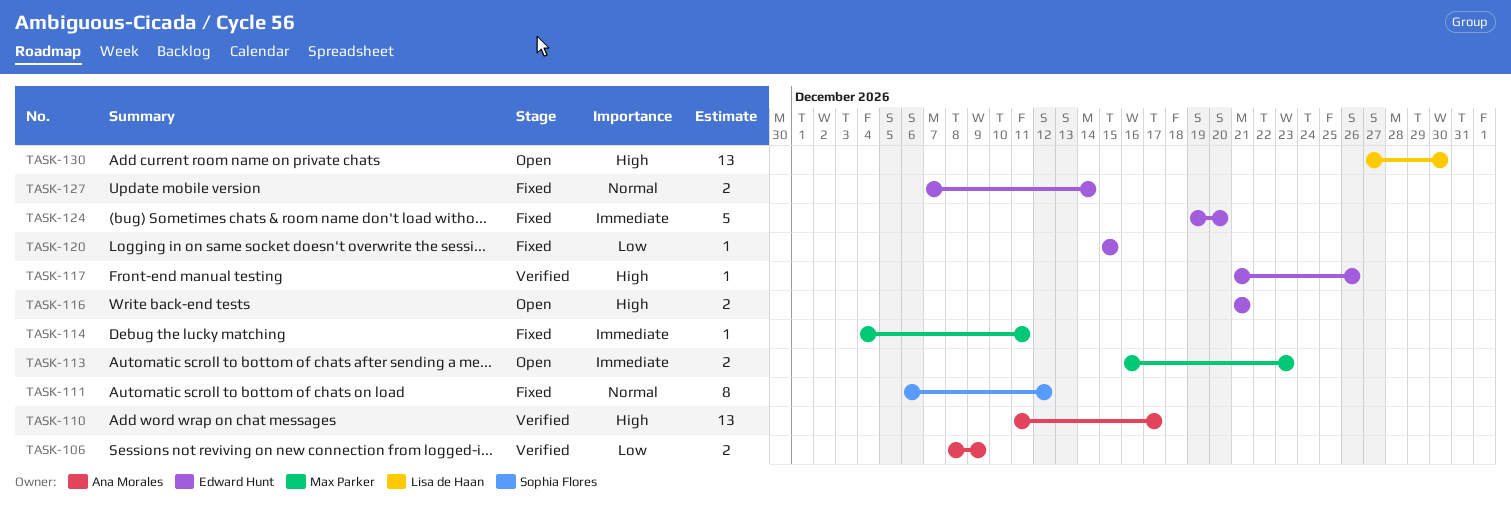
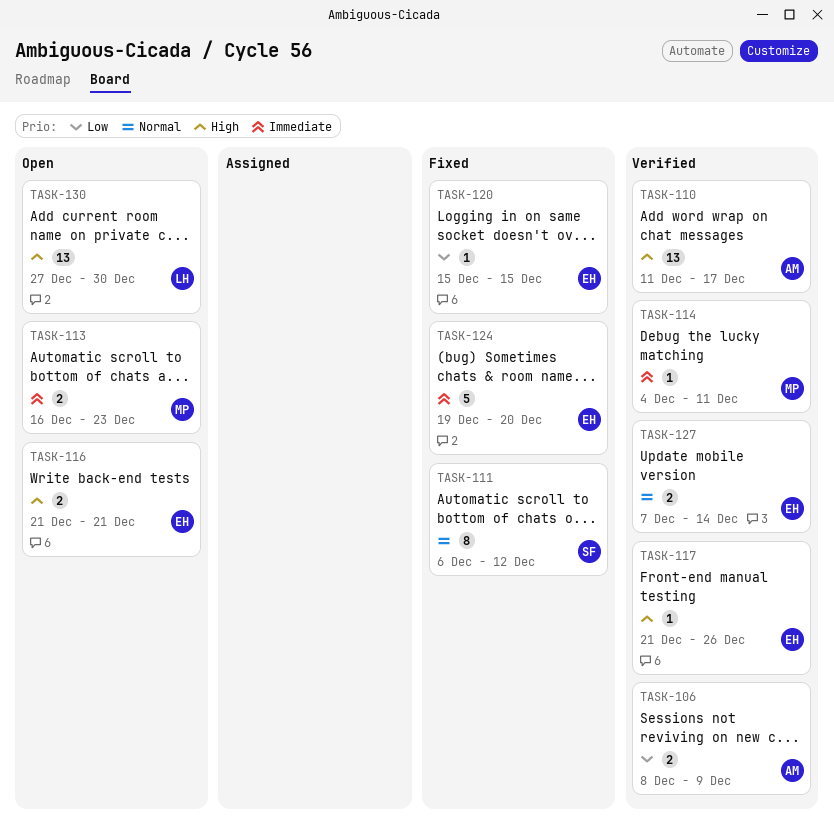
TASK-114, status: Fixed -> Verified
TASK-127, status: Fixed -> Verified

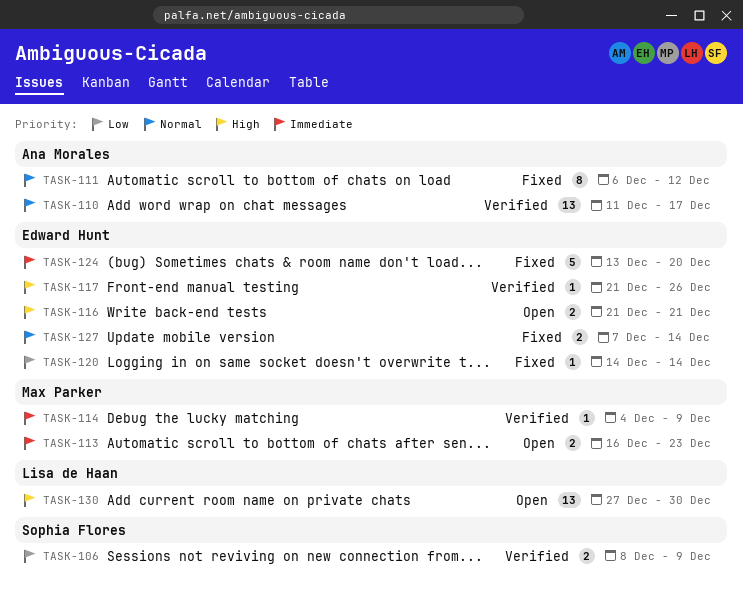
TASK-106, owner: Ana Morales -> Sophia Flores
TASK-110, priority: High -> Normal
TASK-111, owner: Sophia Flores -> Ana Morales
TASK-114, due: Dec 11 -> Dec 9
TASK-120, start: Dec 15 -> Dec 14
TASK-120, due: Dec 15 -> Dec 14
TASK-124, start: Dec 19 -> Dec 13
TASK-127, status: Verified -> Fixed

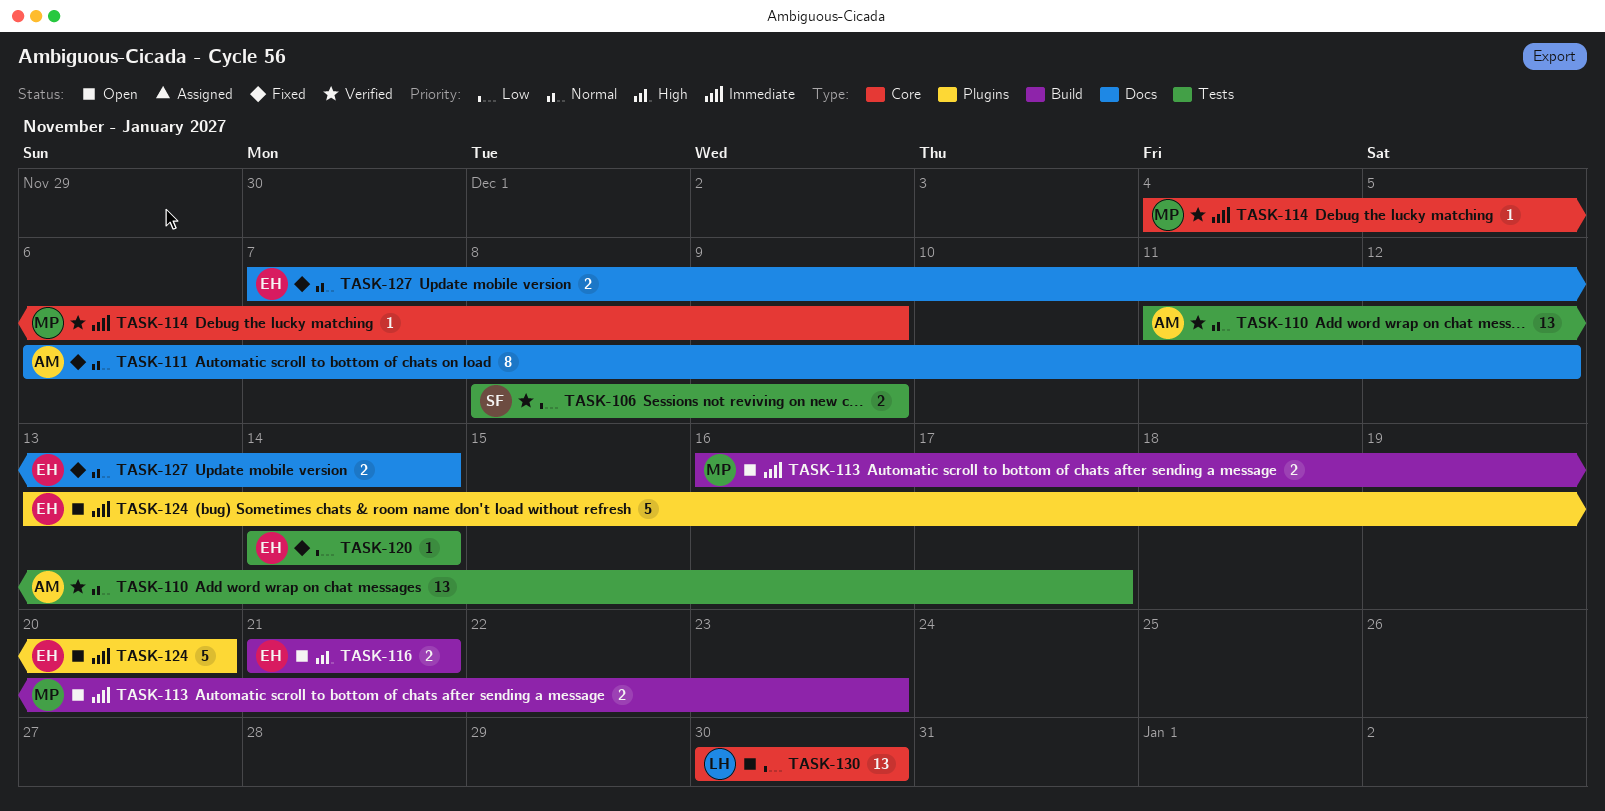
TASK-117: present -> none
TASK-124, status: Fixed -> Open
TASK-130, priority: High -> Low
TASK-130, start: Dec 27 -> Dec 30

